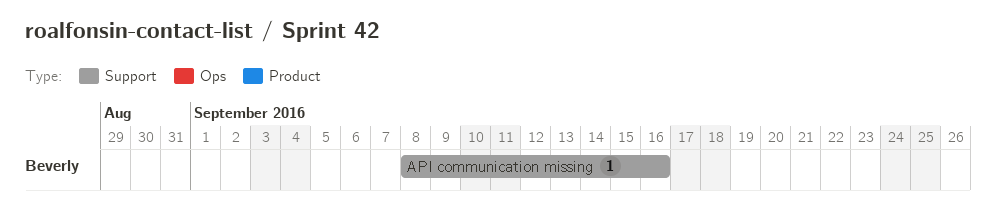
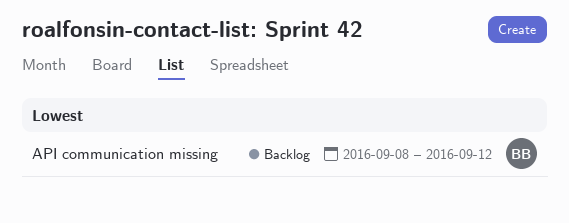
API communication missing, due: Sep 16 -> Sep 12

